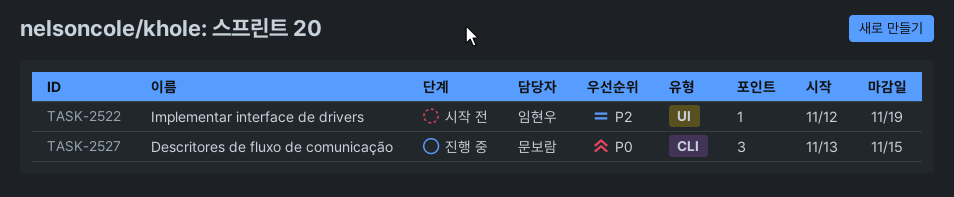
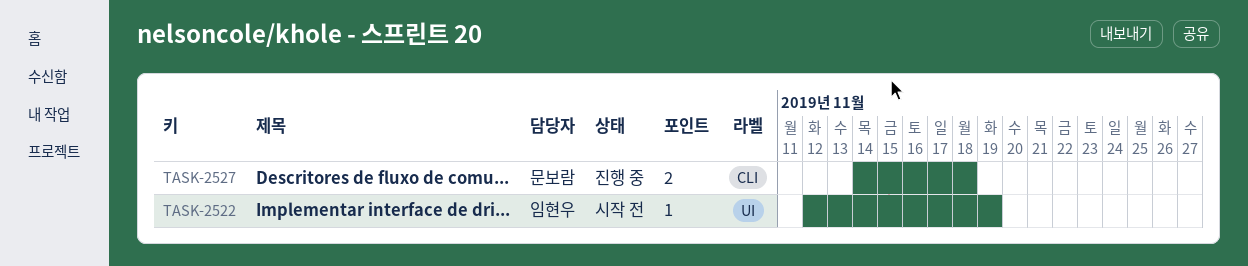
TASK-2527, estimate: 3 -> 2
TASK-2527, start: Nov 13 -> Nov 14
TASK-2527, due: Nov 15 -> Nov 18

